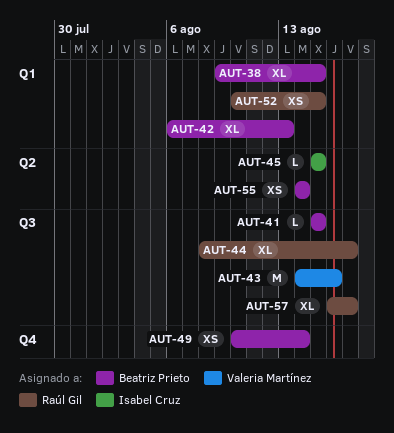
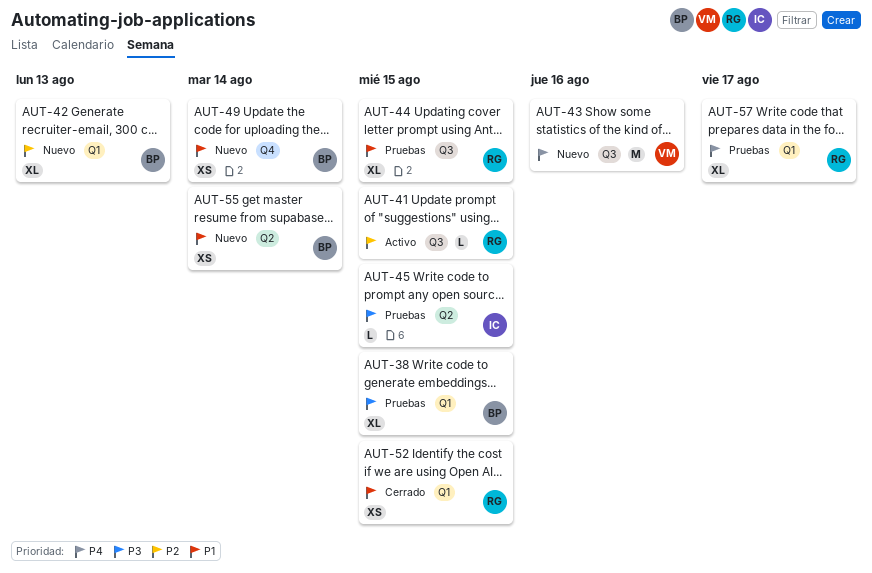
AUT-41, owner: Beatriz Prieto -> Raúl Gil
AUT-44, due: Aug 17 -> Aug 15
AUT-57, label: Q3 -> Q1

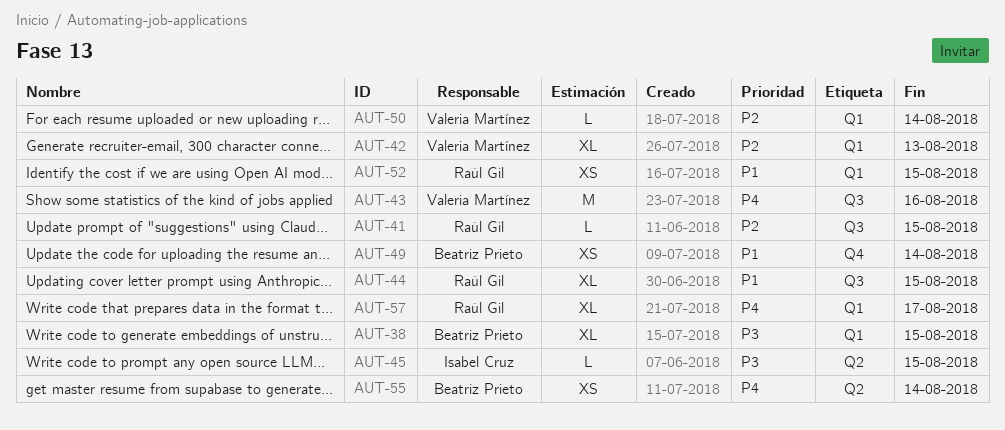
AUT-42, owner: Beatriz Prieto -> Valeria Martínez
AUT-50: none -> present
AUT-55, priority: P1 -> P4

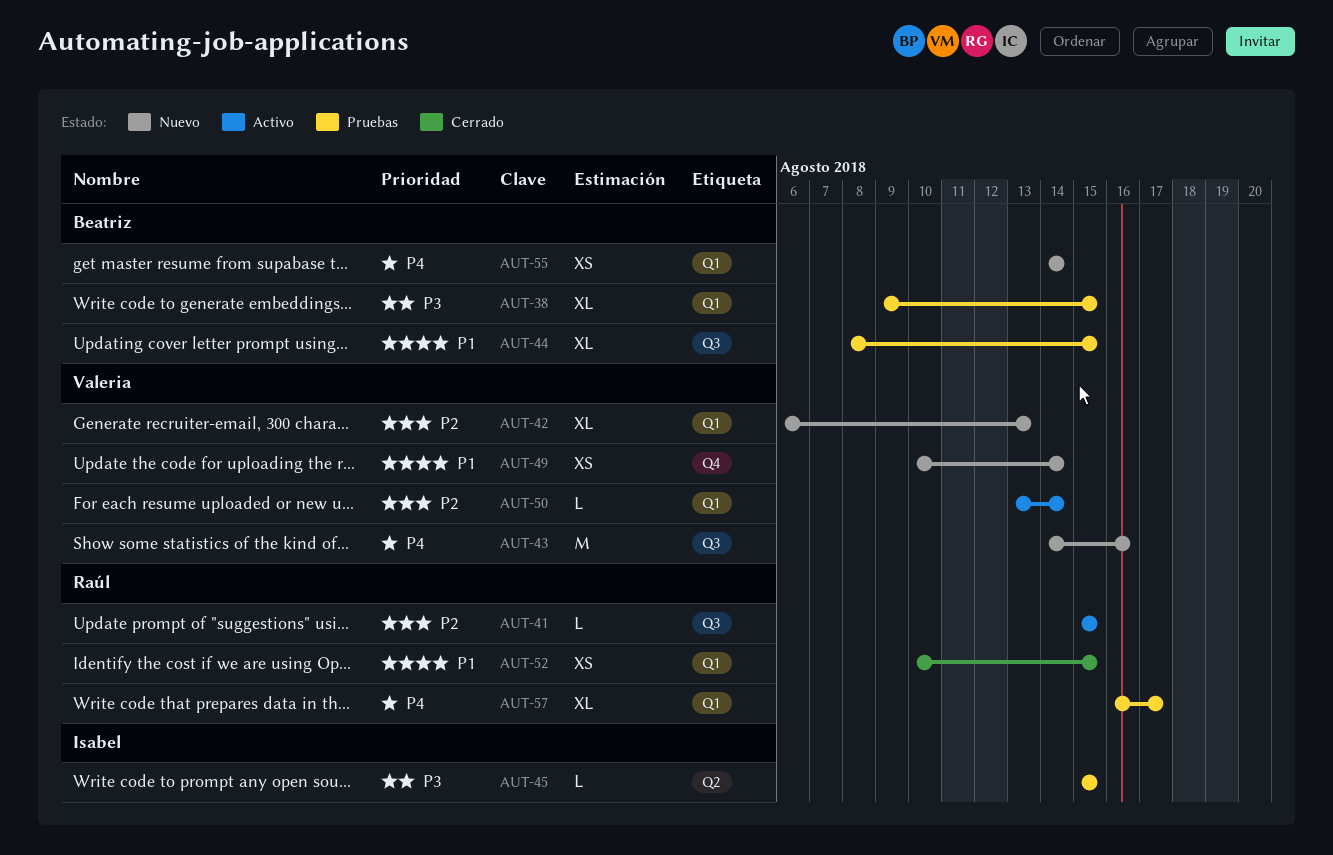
AUT-44, owner: Raúl Gil -> Beatriz Prieto
AUT-49, owner: Beatriz Prieto -> Valeria Martínez
AUT-55, label: Q2 -> Q1

